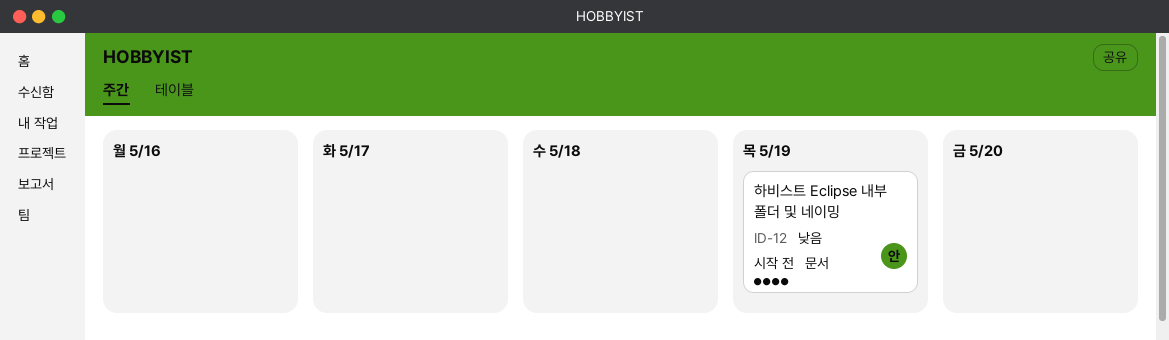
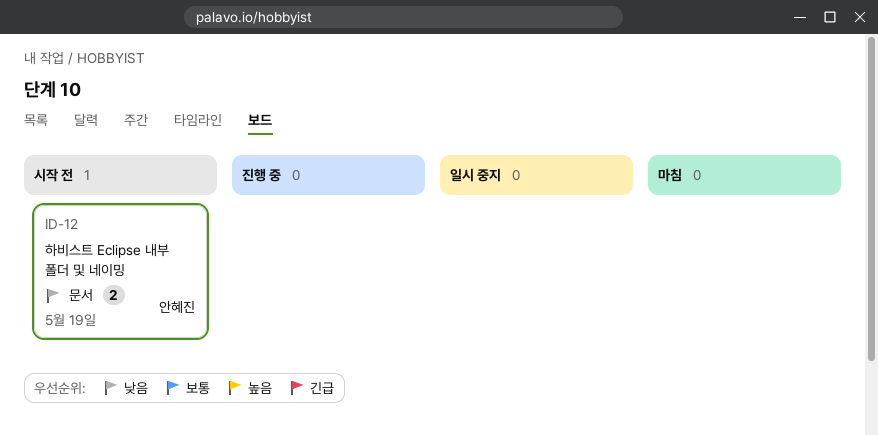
ID-12, estimate: 4 -> 2

